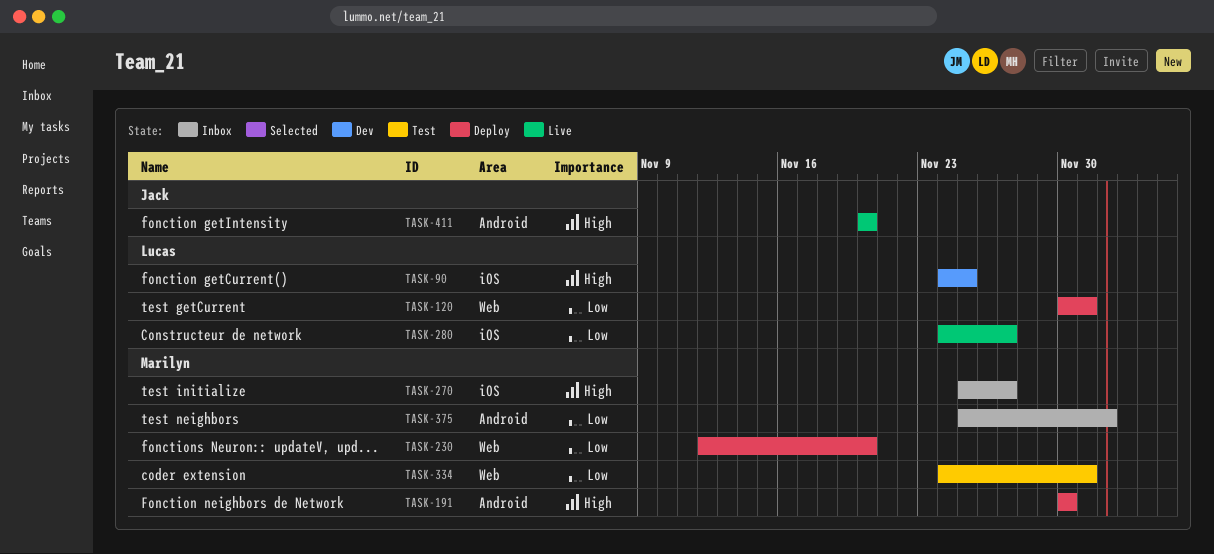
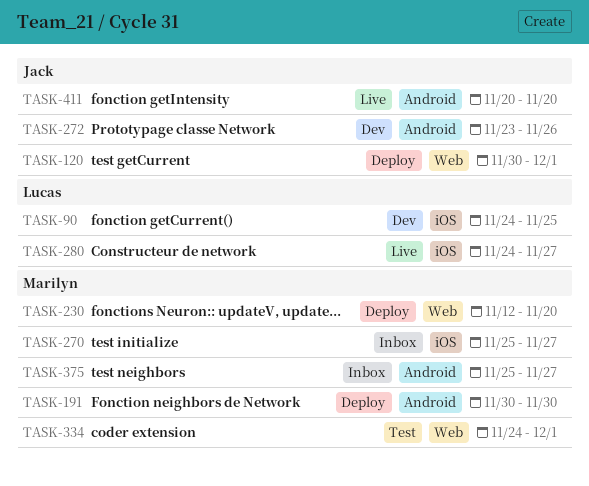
TASK-120, owner: Lucas -> Jack
TASK-272: none -> present
TASK-375, due: Dec 2 -> Nov 27

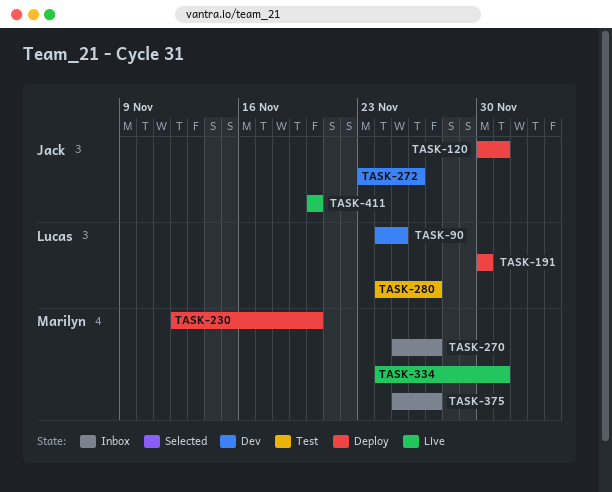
TASK-191, owner: Marilyn -> Lucas
TASK-280, status: Live -> Test
TASK-334, status: Test -> Live

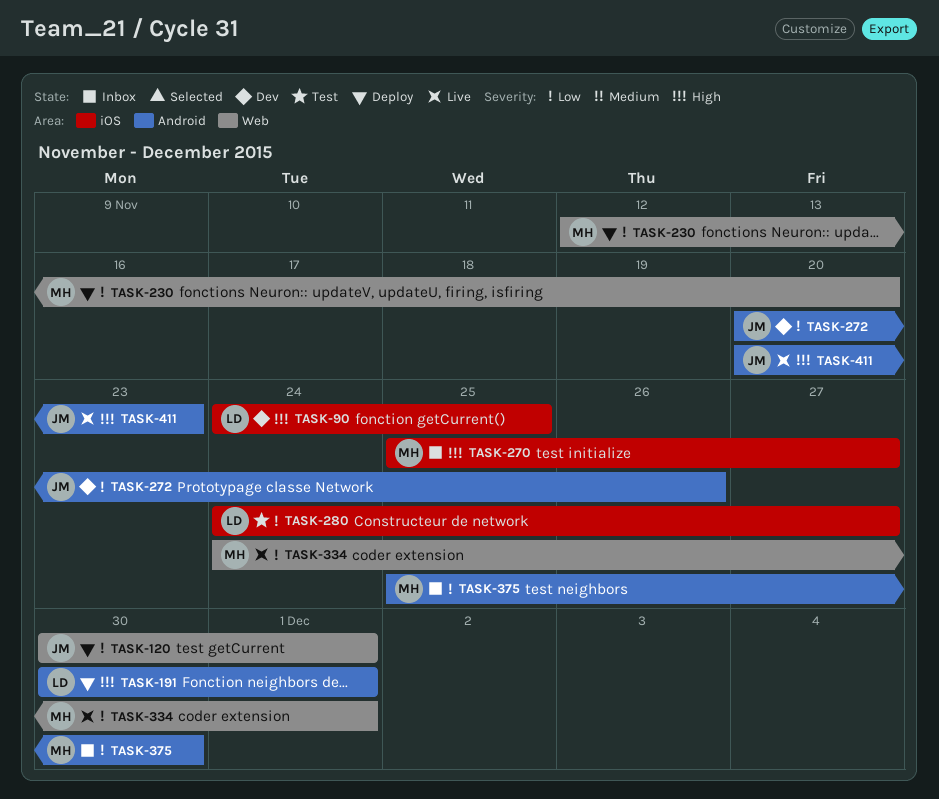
TASK-191, due: Nov 30 -> Dec 1
TASK-272, start: Nov 23 -> Nov 20
TASK-375, due: Nov 27 -> Nov 30
TASK-411, due: Nov 20 -> Nov 23

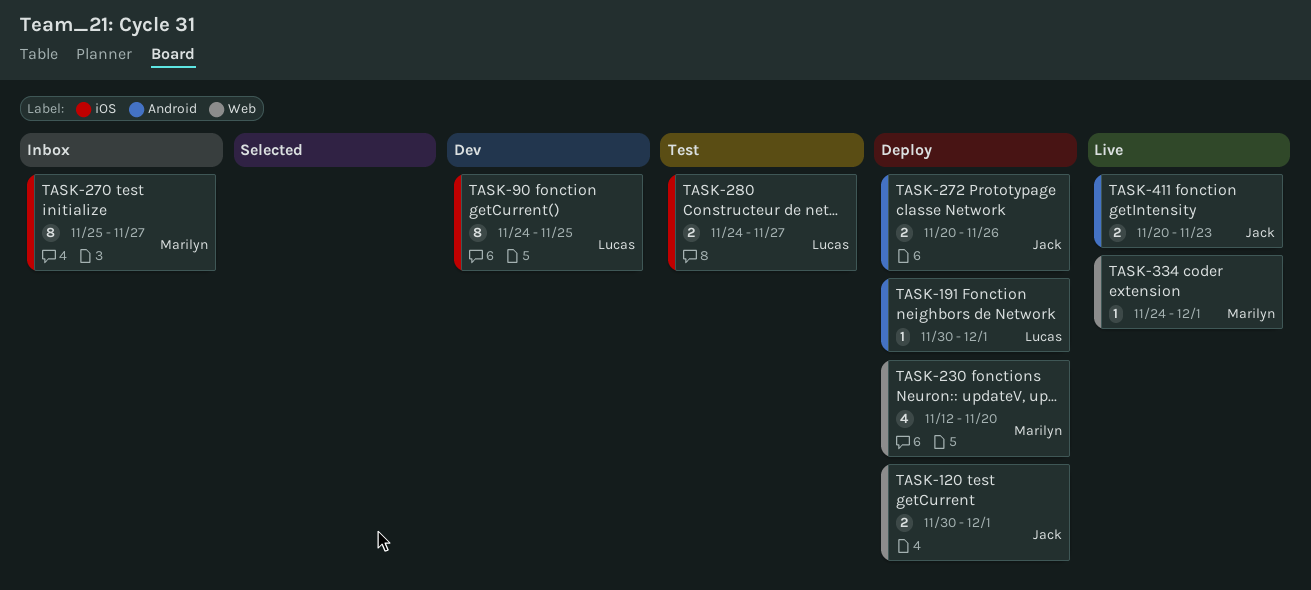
TASK-272, status: Dev -> Deploy
TASK-375: present -> none

